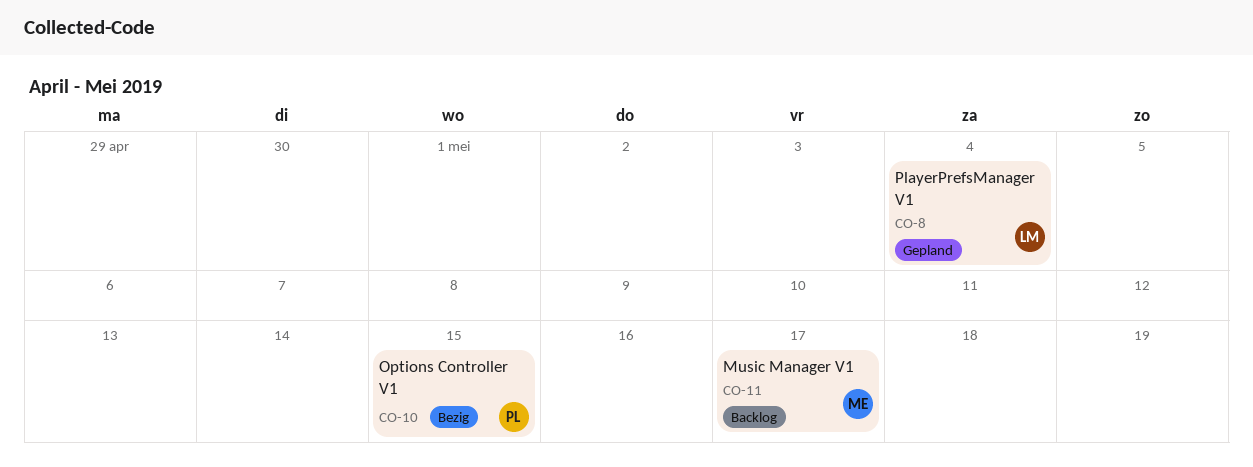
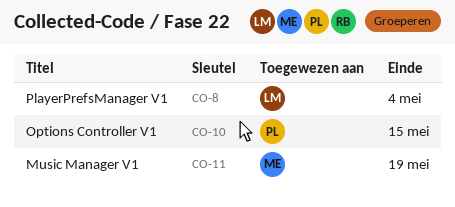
CO-11, due: May 17 -> May 19

